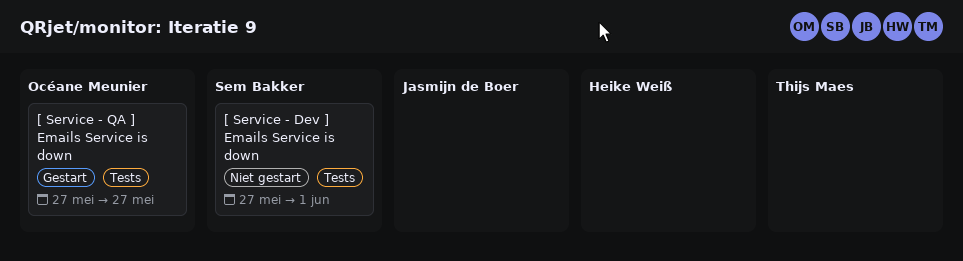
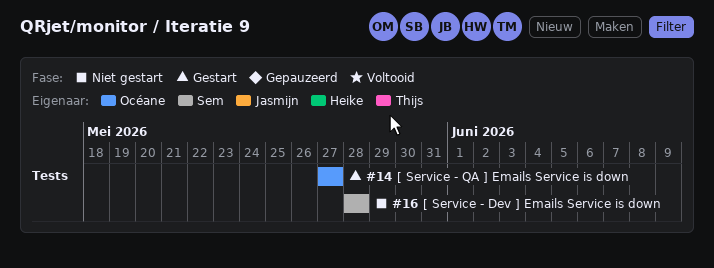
[ Service - Dev ] Emails Service is down, start: May 27 -> May 28
[ Service - Dev ] Emails Service is down, due: Jun 1 -> May 28

